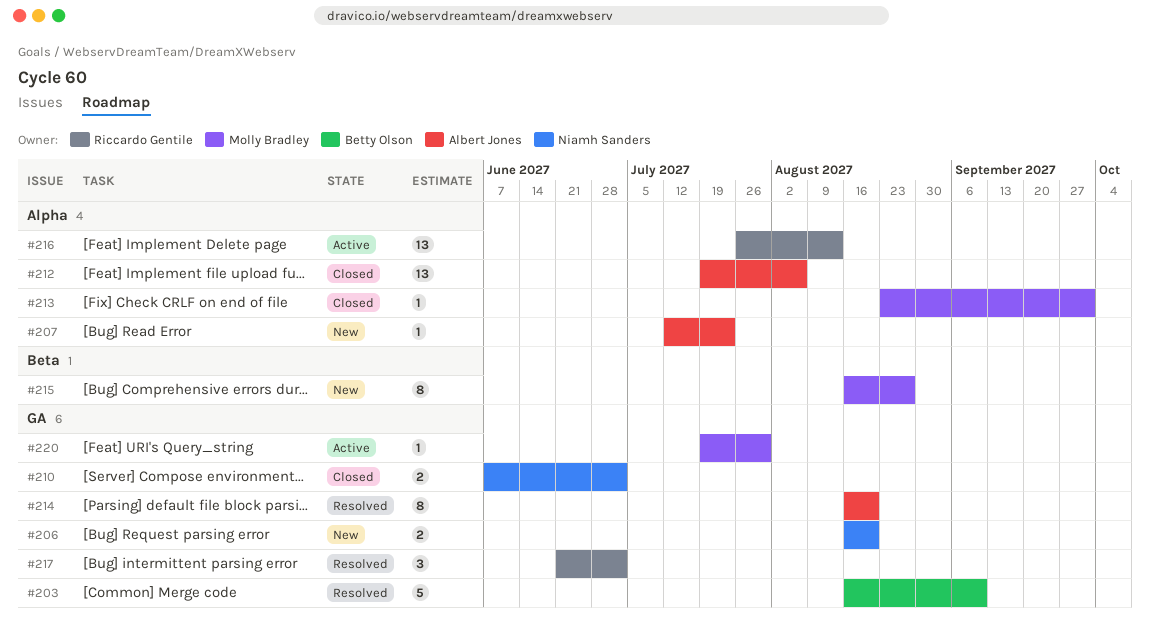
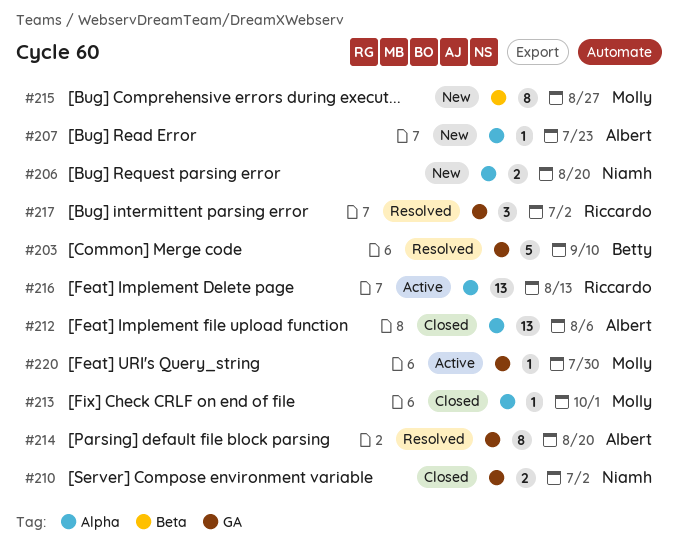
#206, label: GA -> Alpha

